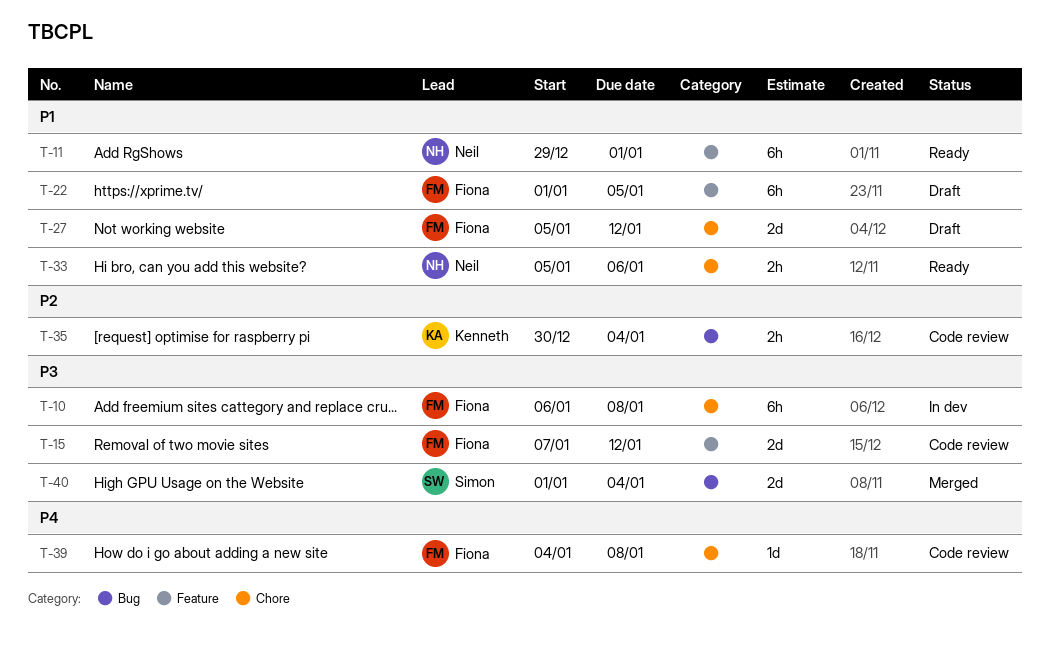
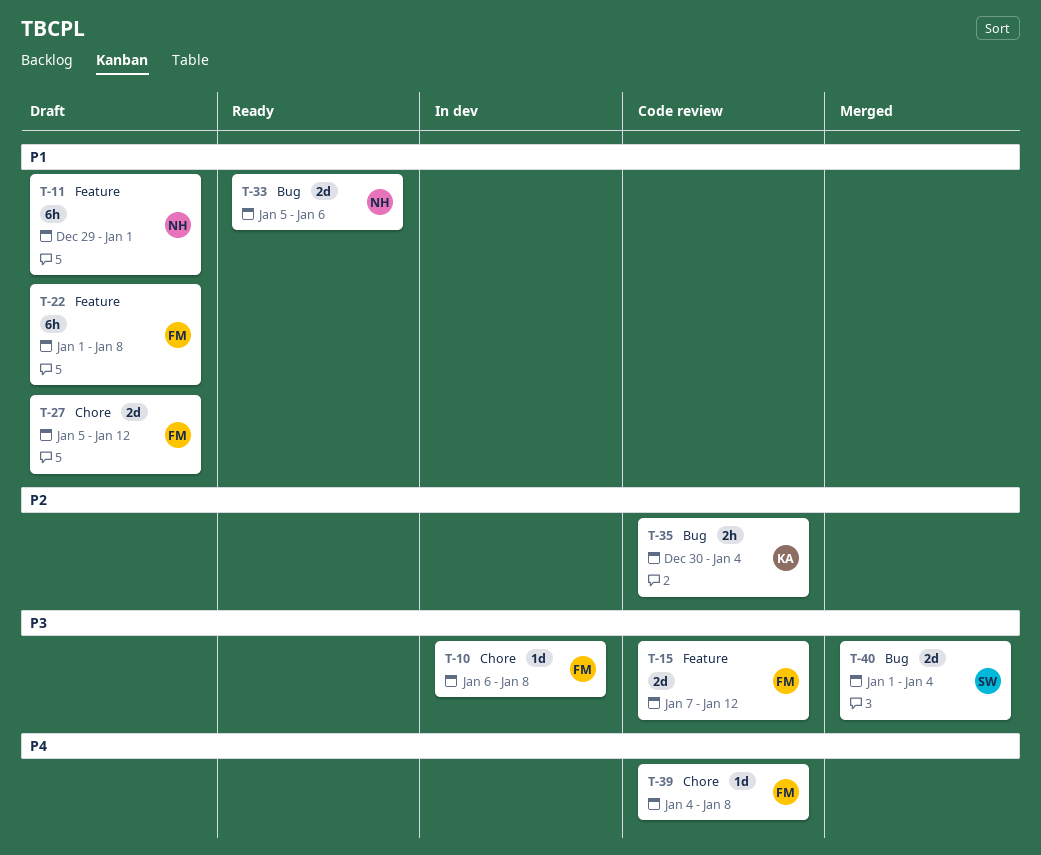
T-10, estimate: 6h -> 1d
T-11, status: Ready -> Draft
T-22, due: Jan 5 -> Jan 8
T-33, label: Chore -> Bug
T-33, estimate: 2h -> 2d

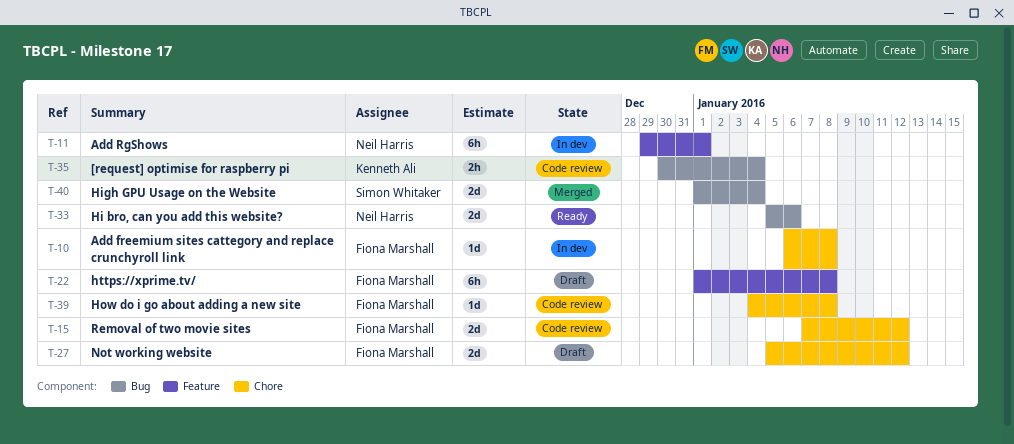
T-11, status: Draft -> In dev
T-15, label: Feature -> Chore

